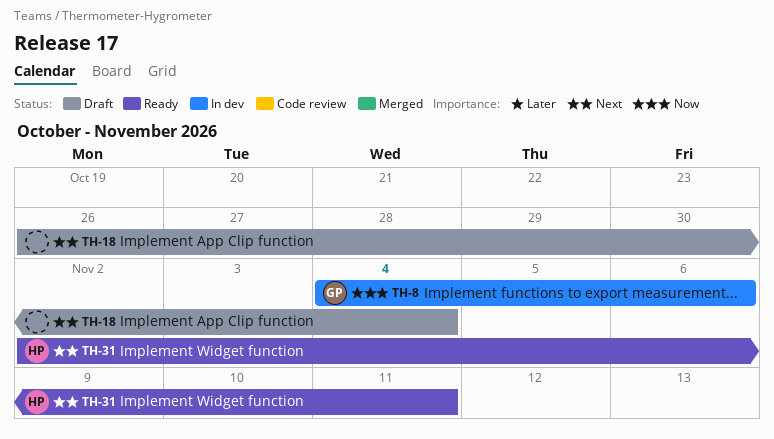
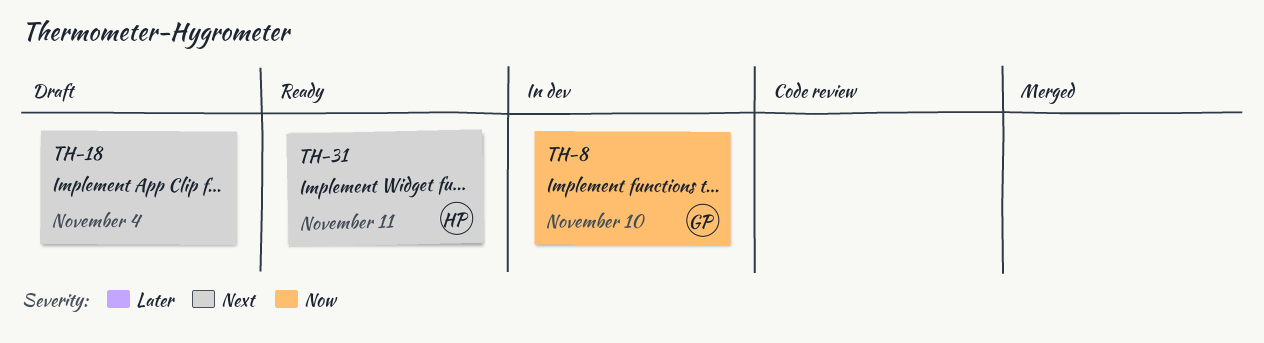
TH-8, due: Nov 6 -> Nov 10

